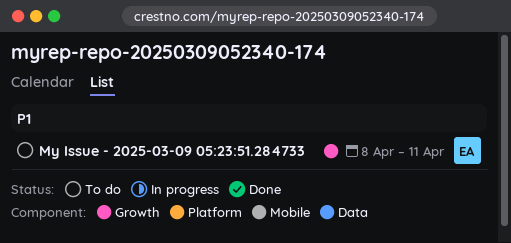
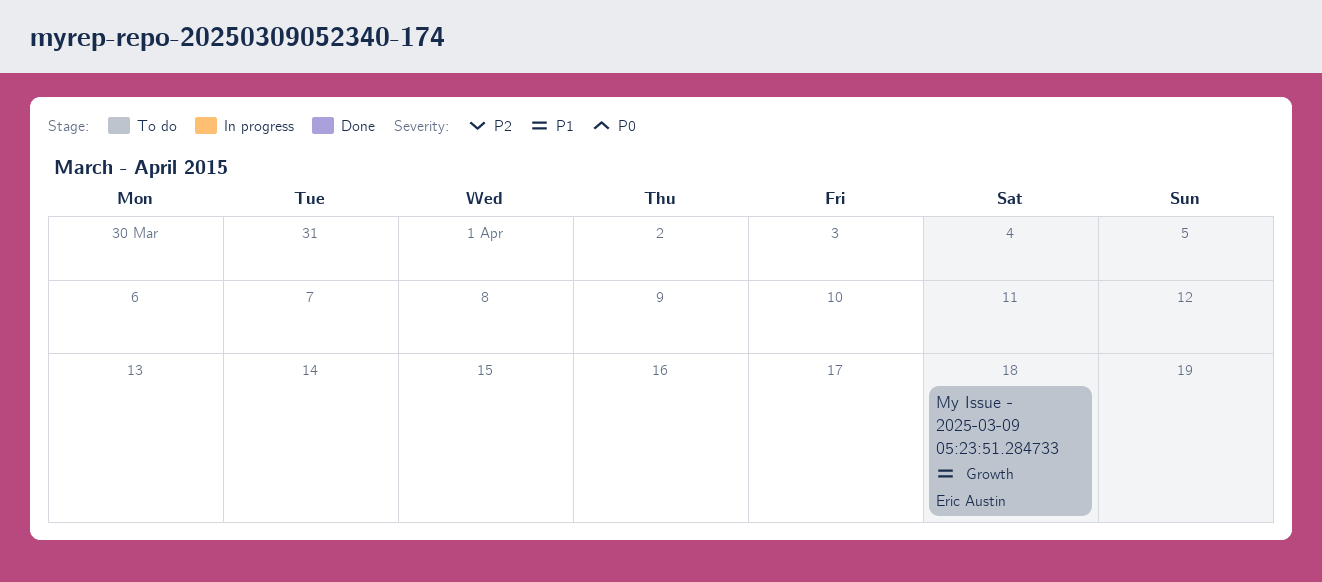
My Issue - 2025-03-09 05:23:51.284733, due: Apr 11 -> Apr 18

